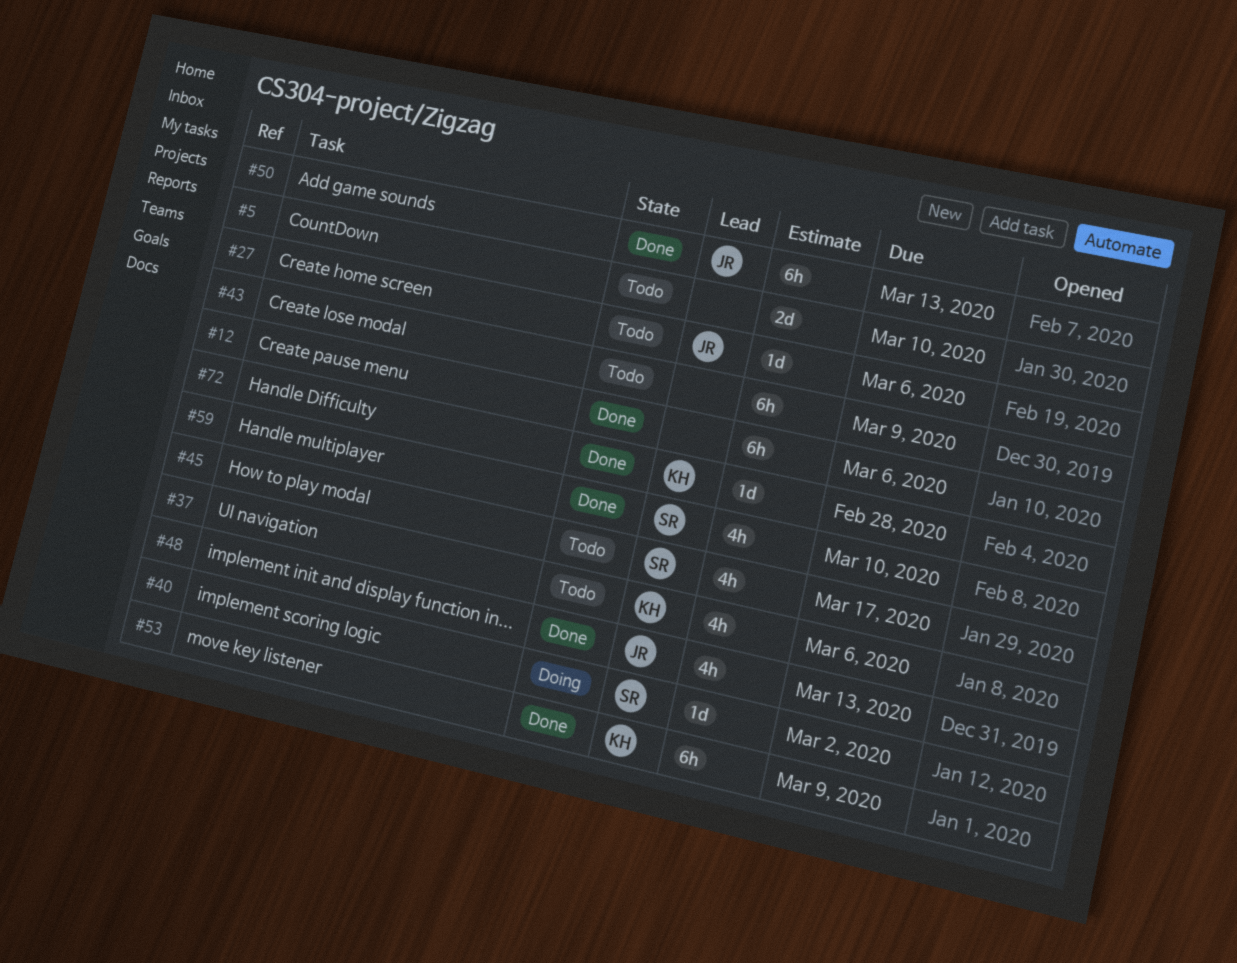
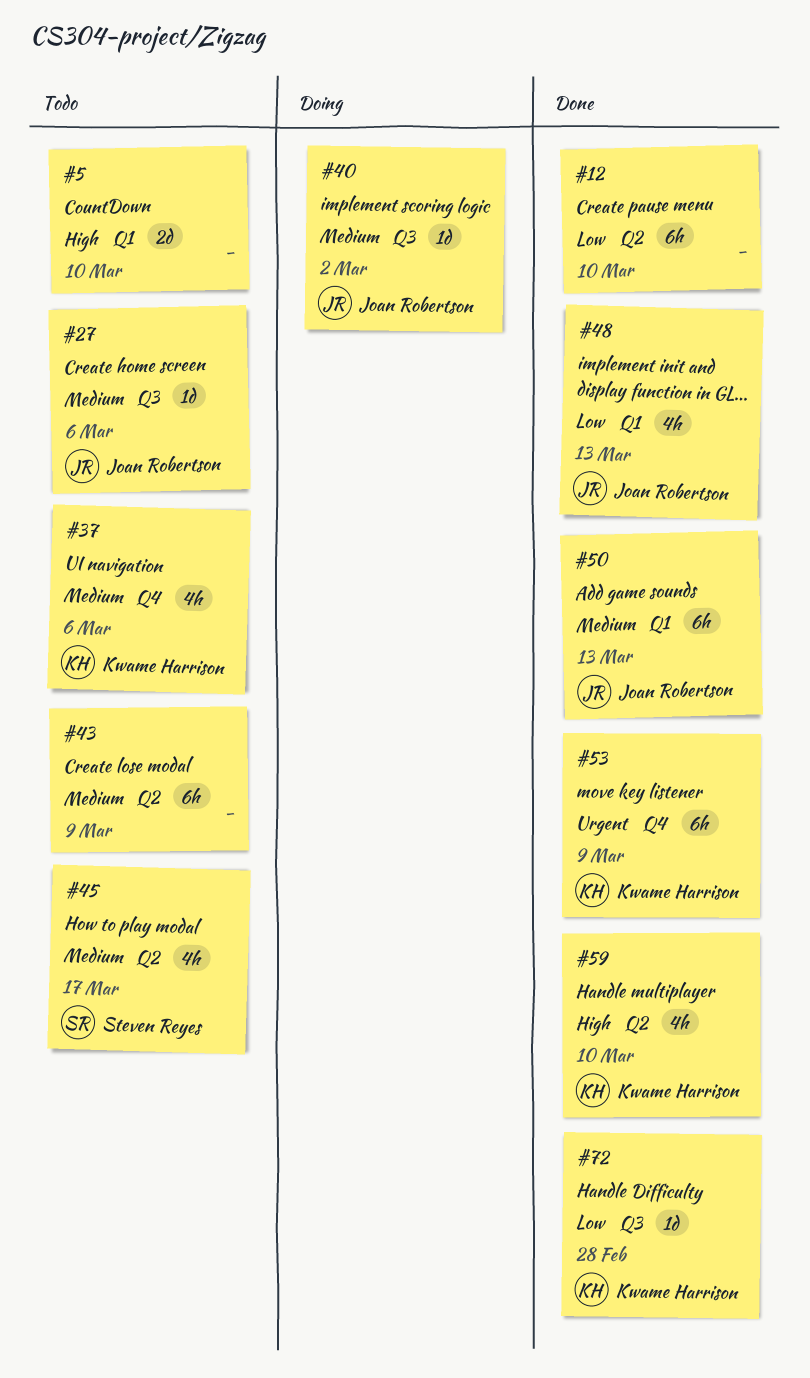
#12, due: Mar 6 -> Mar 10
#40, owner: Steven Reyes -> Joan Robertson
#59, owner: Steven Reyes -> Kwame Harrison

